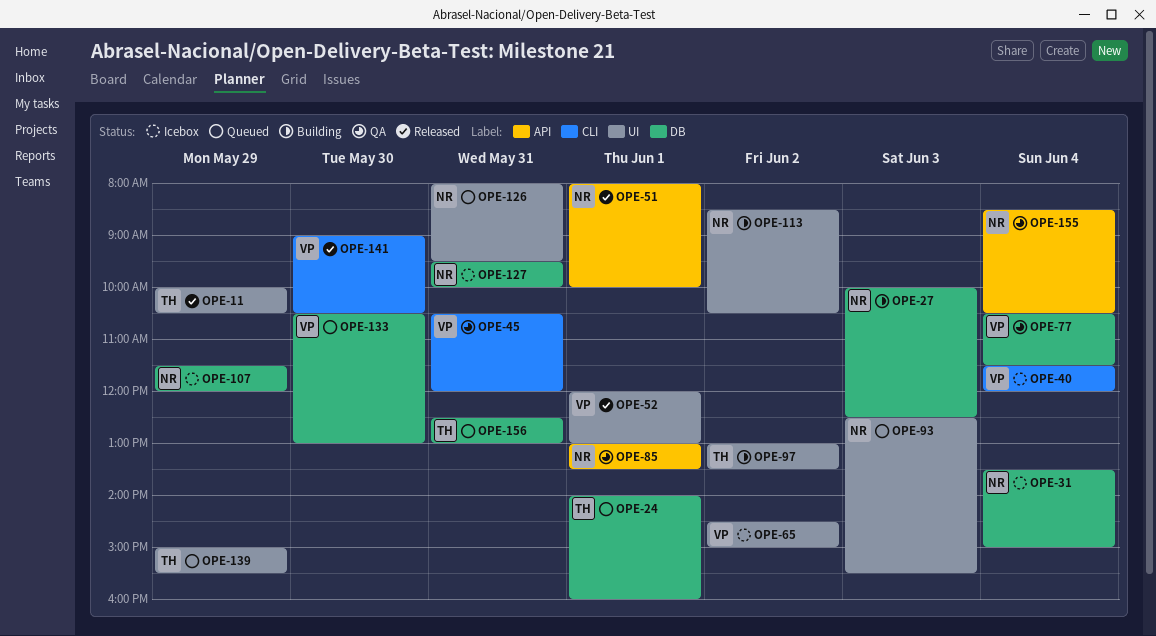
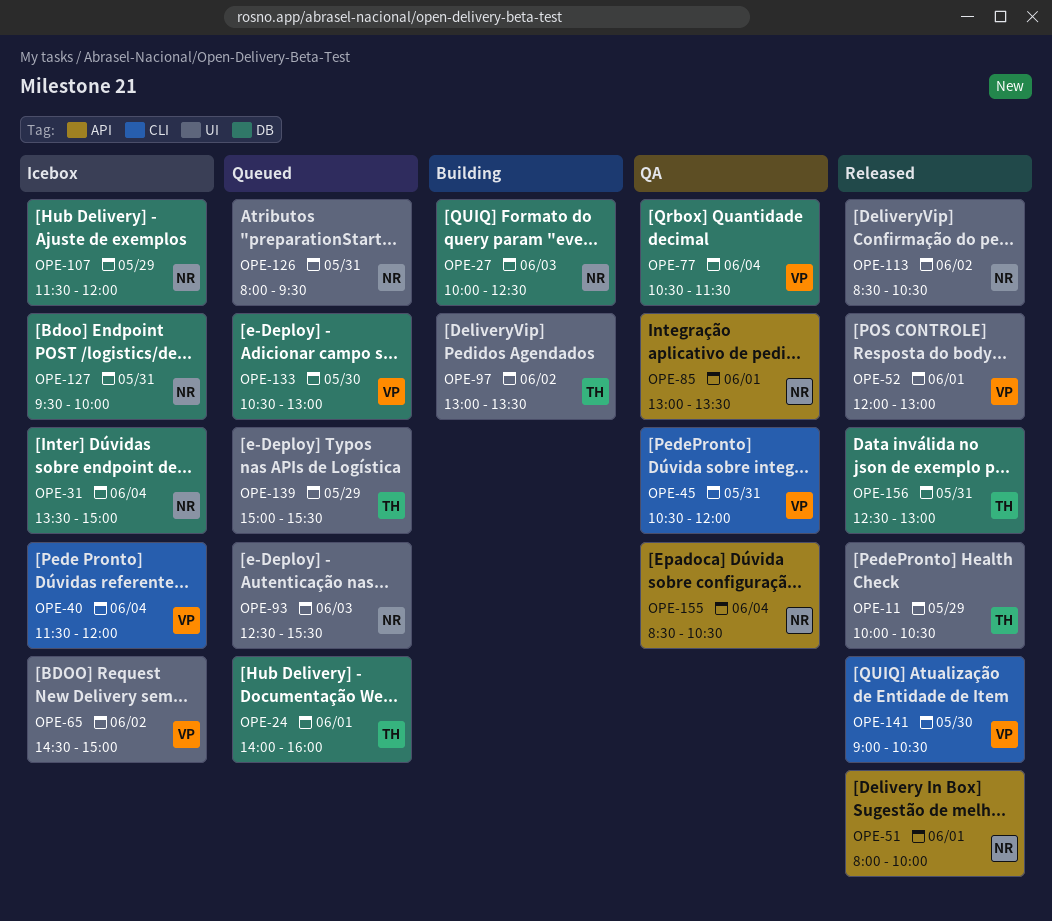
OPE-113, status: Building -> Released
OPE-156, status: Queued -> Released

